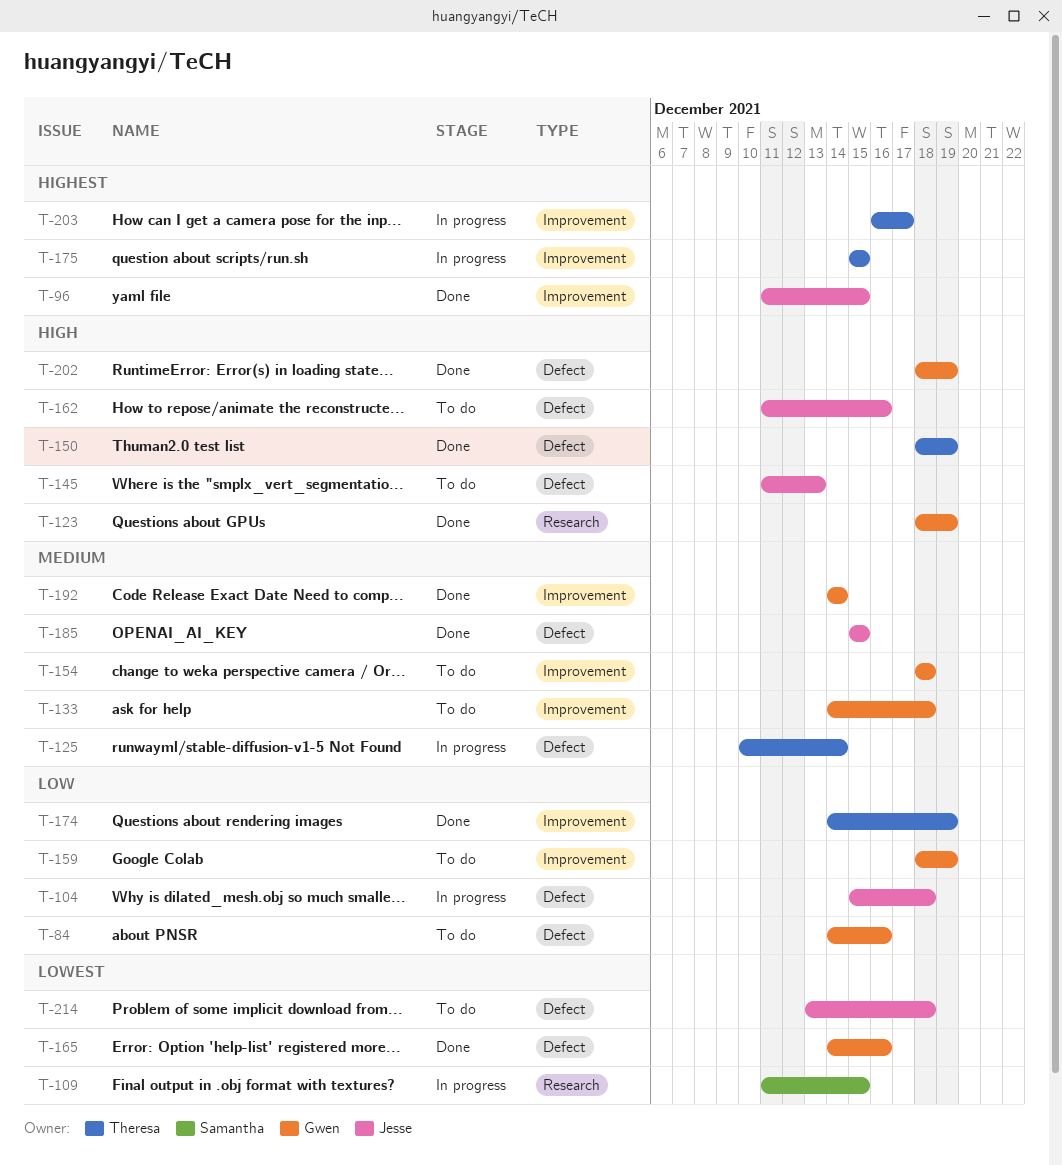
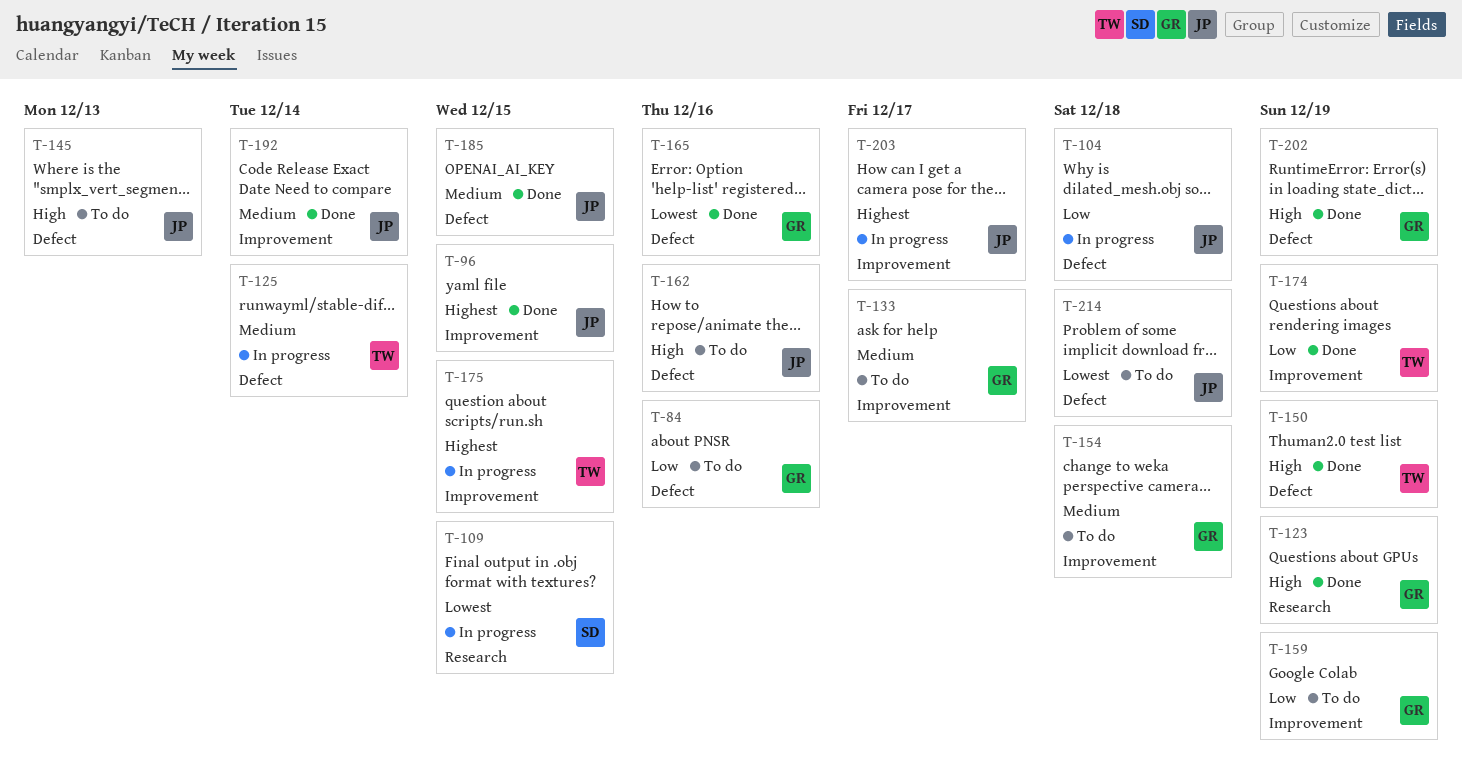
T-133, due: Dec 18 -> Dec 17
T-192, owner: Gwen -> Jesse
T-203, owner: Theresa -> Jesse

